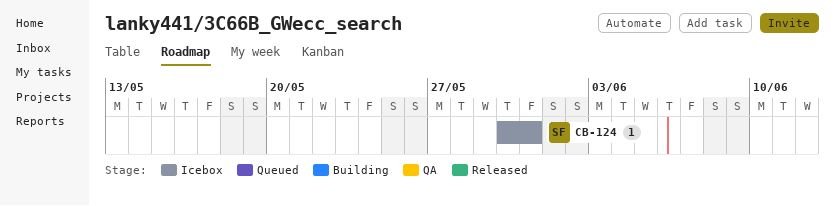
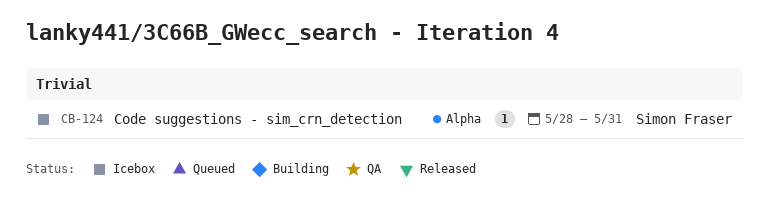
CB-124, start: May 30 -> May 28

